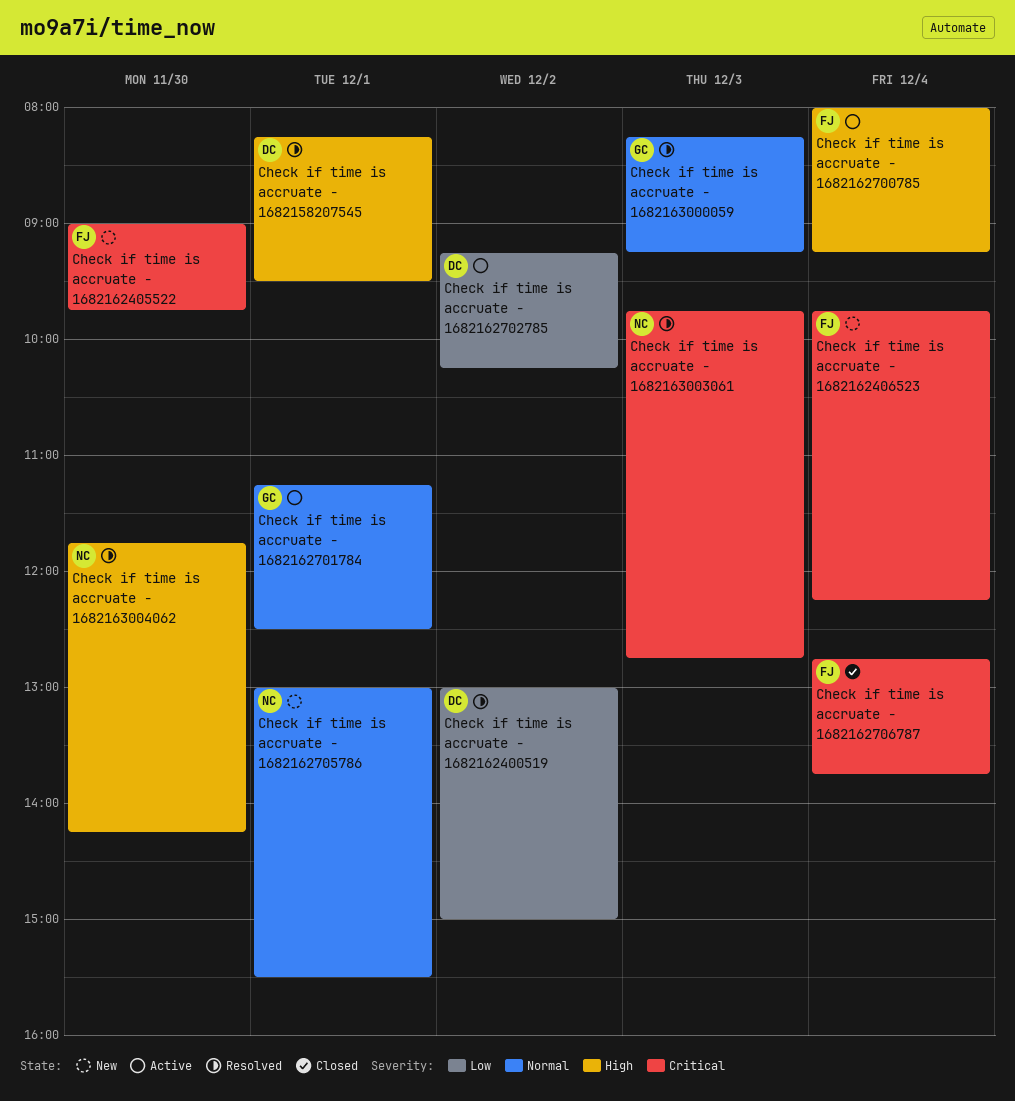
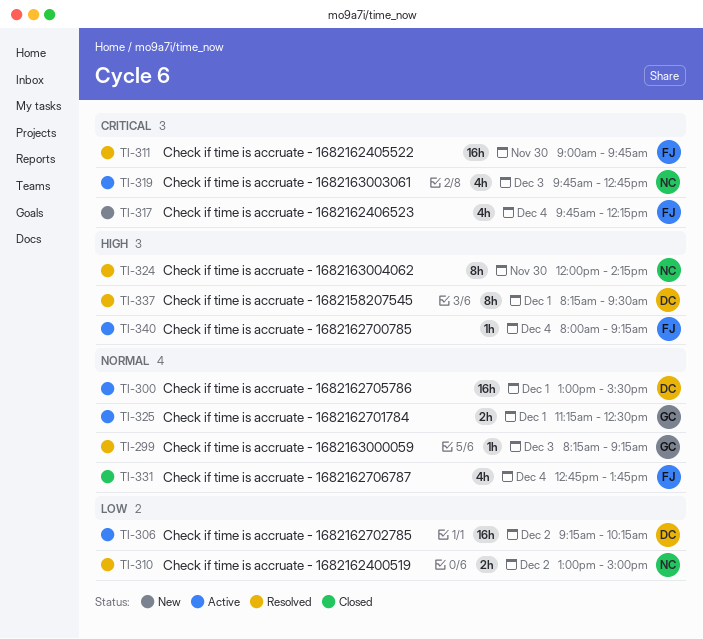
Check if time is accruate - 1682162400519, owner: DC -> NC
Check if time is accruate - 1682162405522, status: New -> Resolved
Check if time is accruate - 1682162705786, status: New -> Active
Check if time is accruate - 1682162705786, owner: NC -> DC
Check if time is accruate - 1682162706787, priority: Critical -> Normal
Check if time is accruate - 1682163003061, status: Resolved -> Active
Check if time is accruate - 1682163004062, begins: 11:45 -> 12:00

